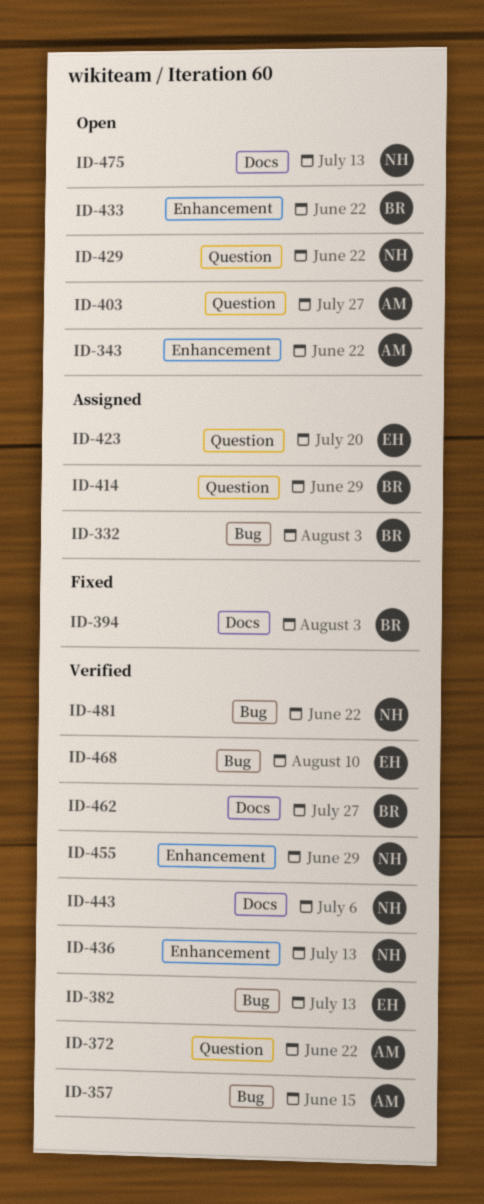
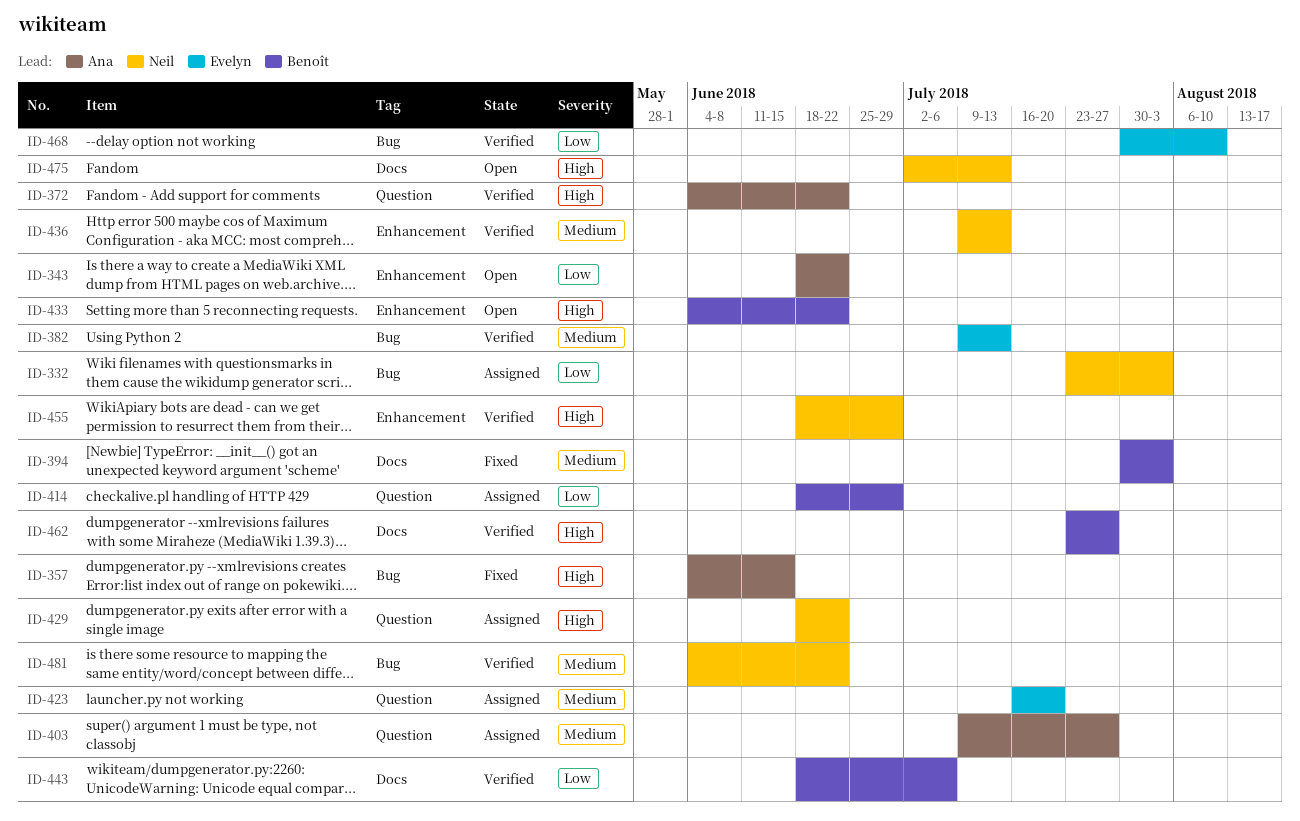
ID-332, owner: Benoît -> Neil
ID-357, status: Verified -> Fixed
ID-403, status: Open -> Assigned
ID-429, status: Open -> Assigned
ID-443, owner: Neil -> Benoît

